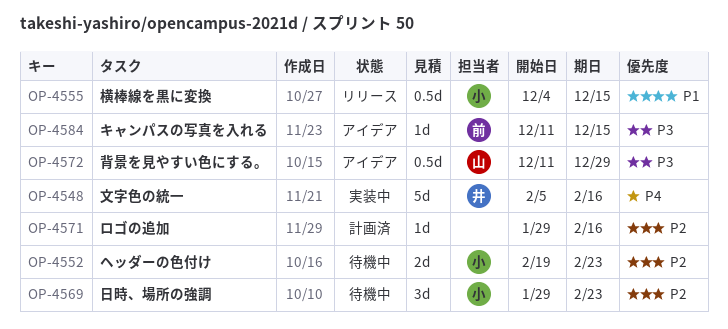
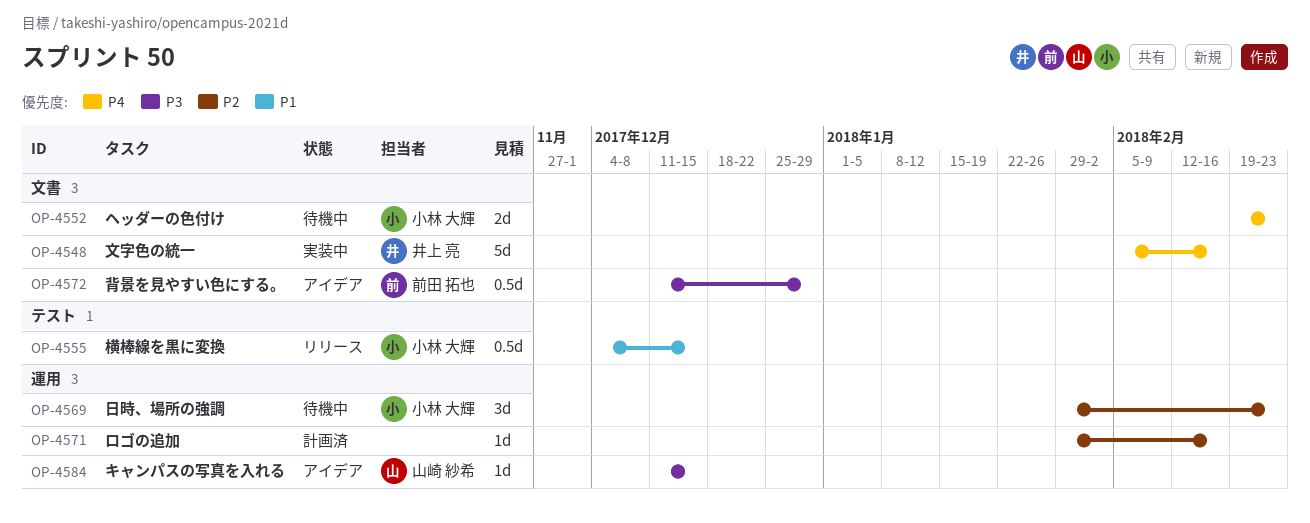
OP-4552, priority: P2 -> P4
OP-4572, owner: 山崎 紗希 -> 前田 拓也
OP-4584, owner: 前田 拓也 -> 山崎 紗希

